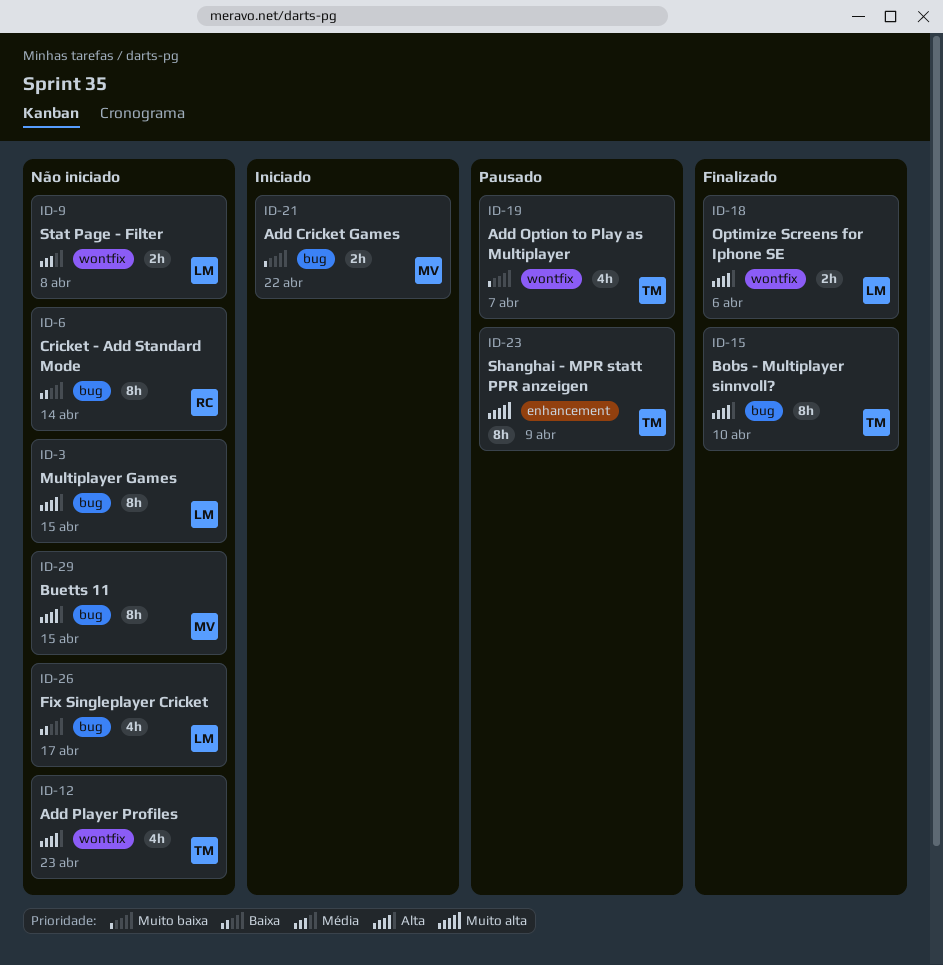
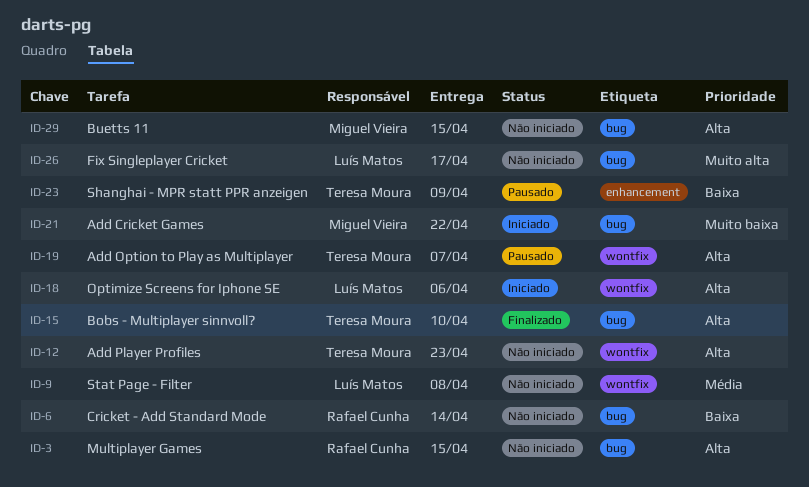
ID-3, owner: Luís Matos -> Rafael Cunha
ID-18, status: Finalizado -> Iniciado
ID-19, priority: Muito baixa -> Alta
ID-23, priority: Muito alta -> Baixa
ID-26, priority: Baixa -> Muito alta

